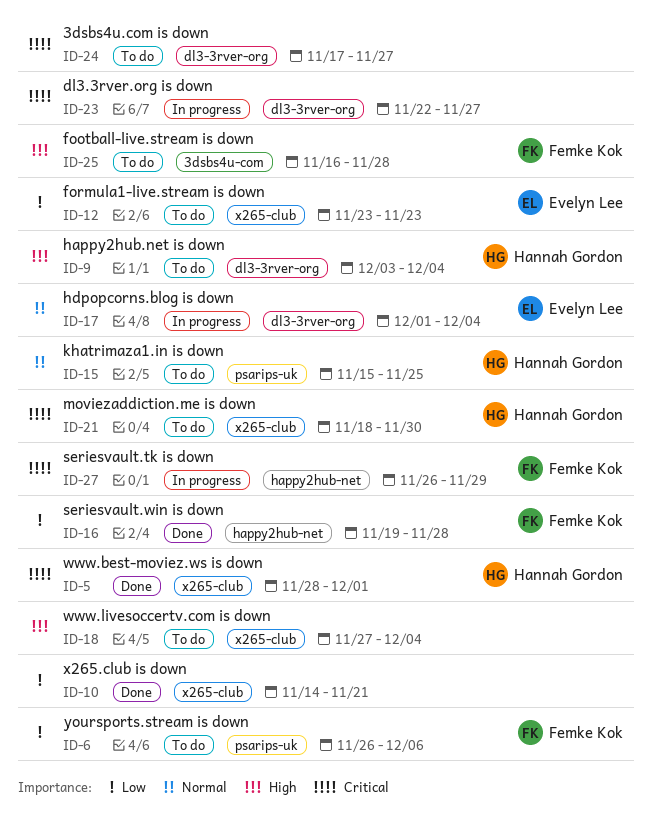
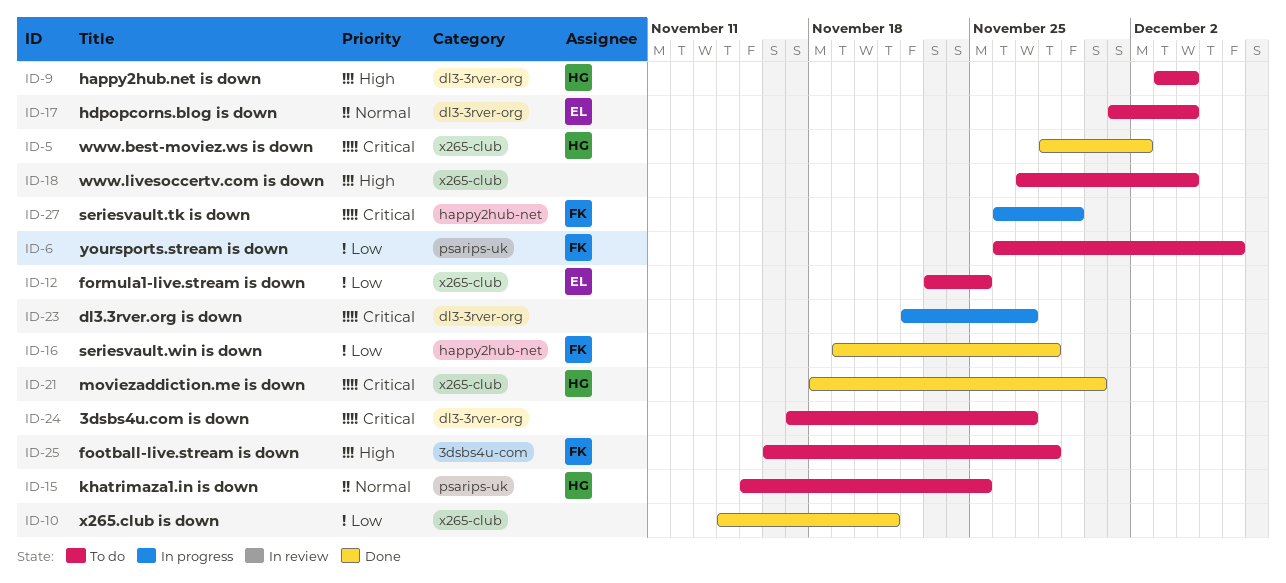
ID-5, due: Dec 1 -> Dec 2
ID-12, due: Nov 23 -> Nov 25
ID-17, status: In progress -> To do
ID-21, status: To do -> Done

